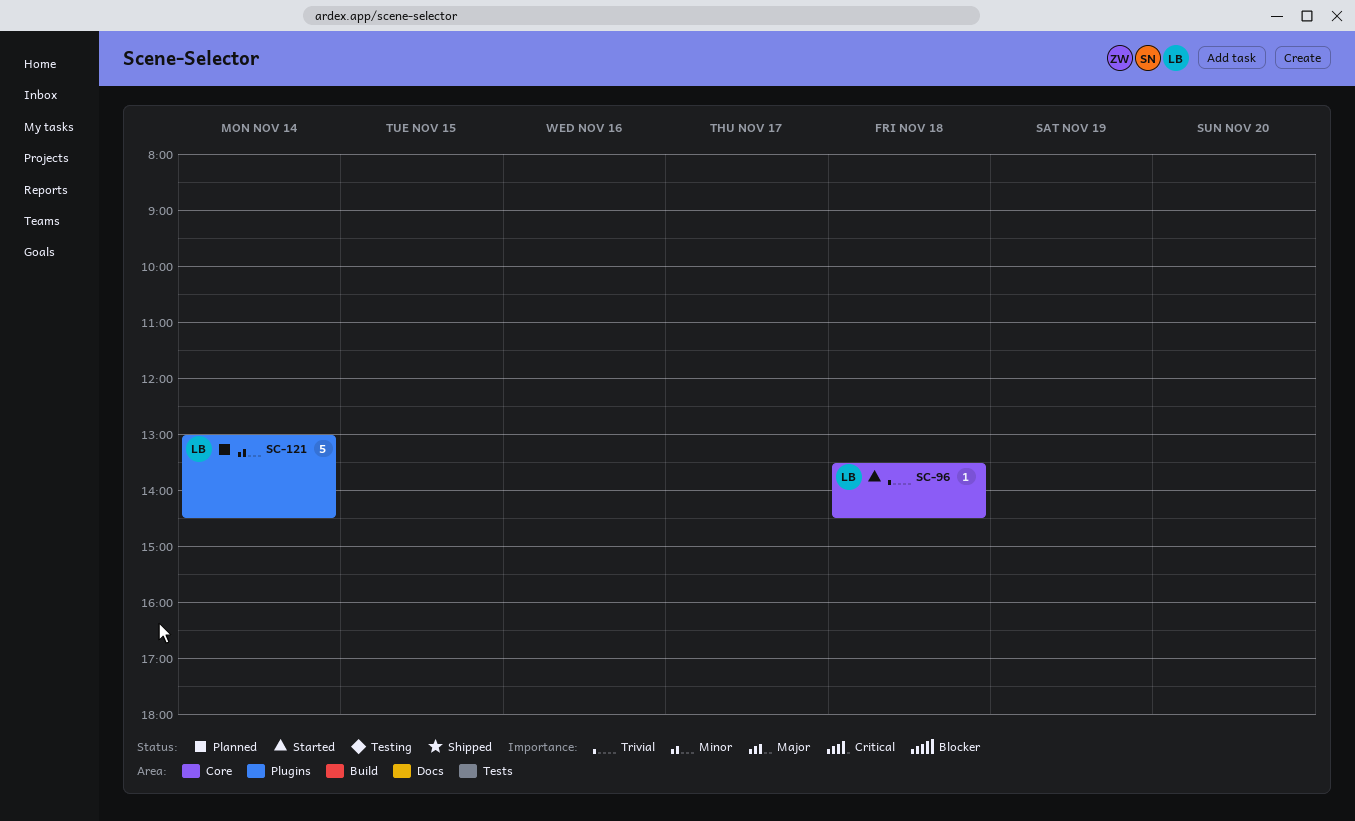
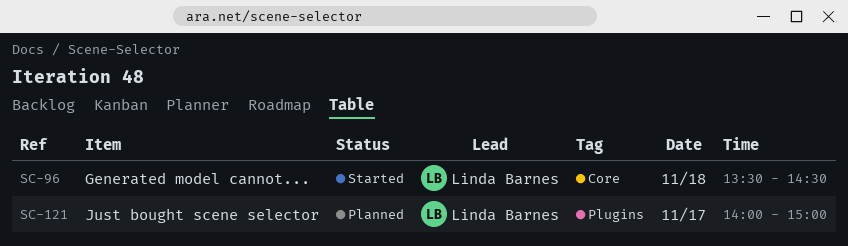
SC-121, day: Nov 14 -> Nov 17
SC-121, begins: 13:00 -> 14:00
SC-121, ends: 14:30 -> 15:00

